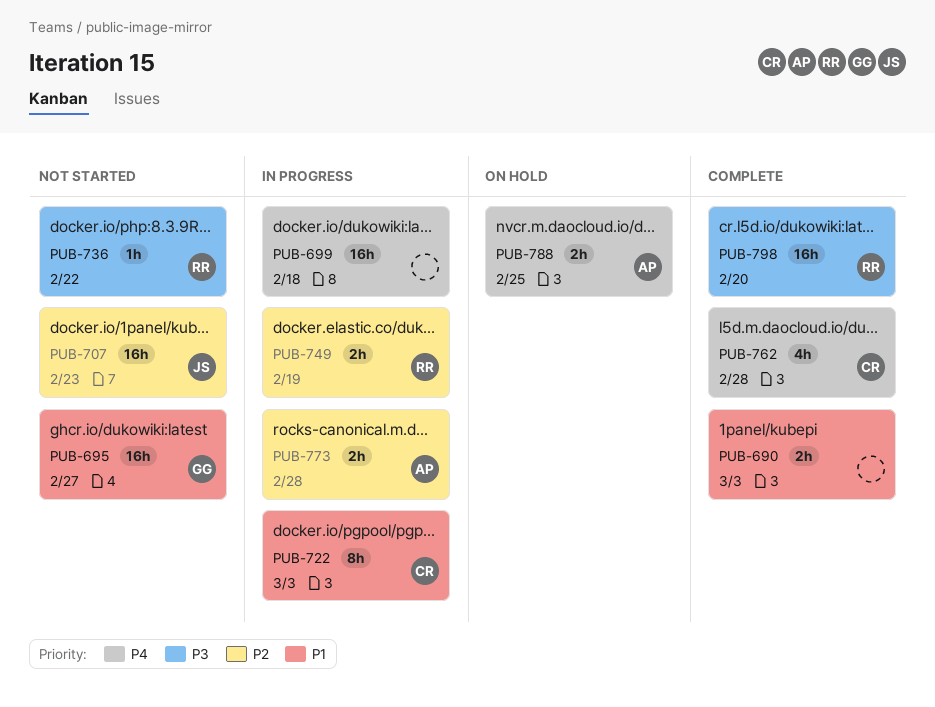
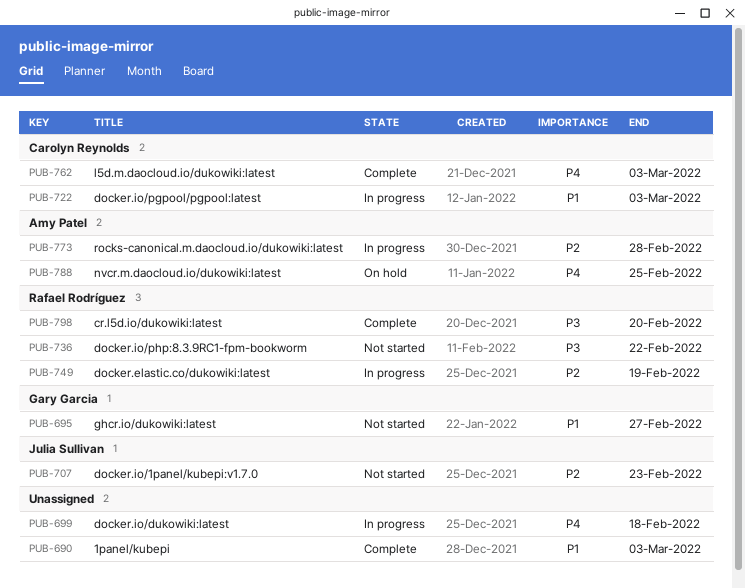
PUB-762, due: Feb 28 -> Mar 3

